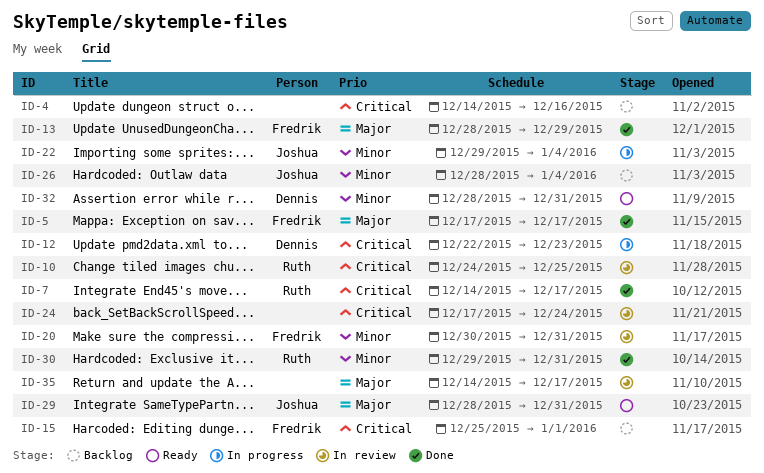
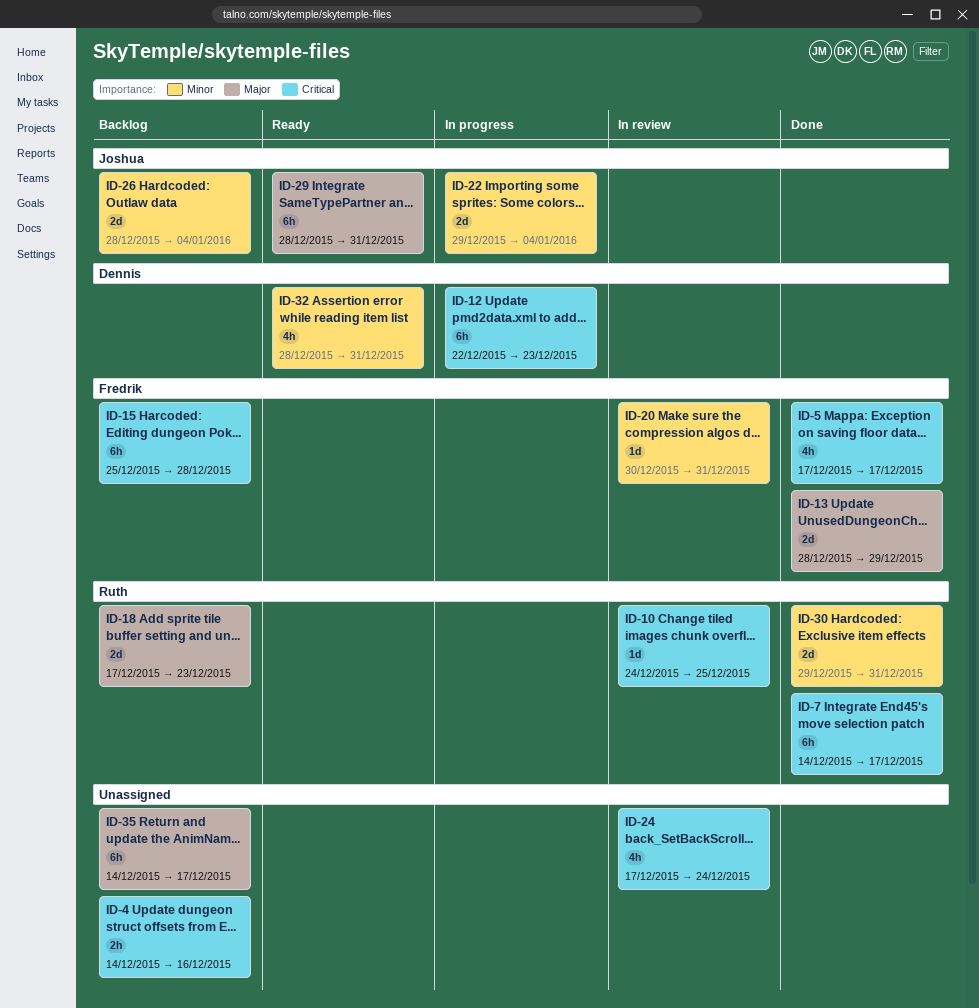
ID-5, priority: Major -> Critical
ID-15, due: Jan 1 -> Dec 28
ID-18: none -> present
ID-35, status: In review -> Backlog

